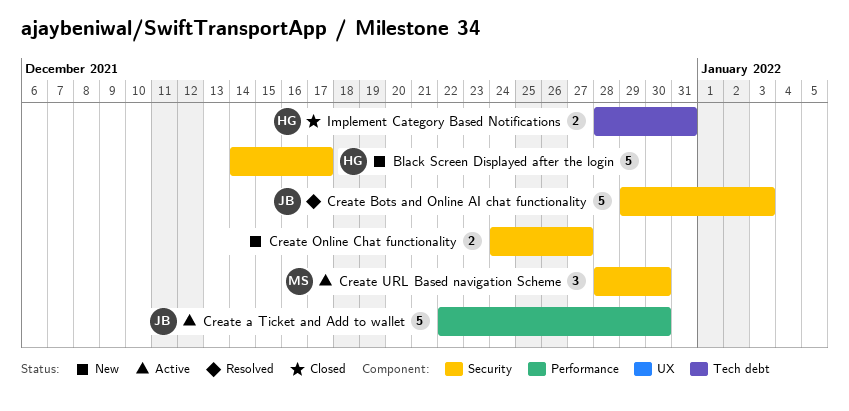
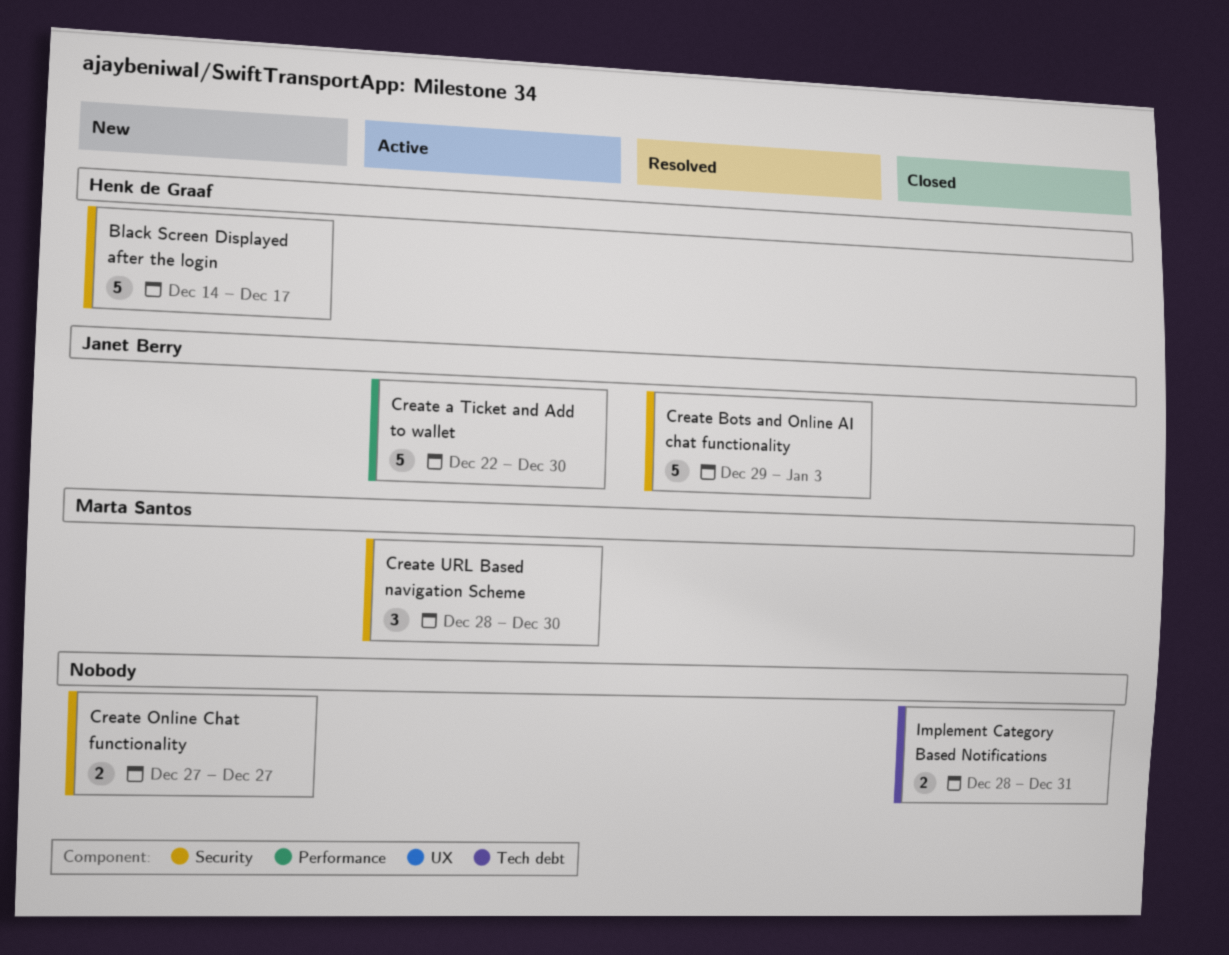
Create Online Chat functionality, start: Dec 24 -> Dec 27
Implement Category Based Notifications, owner: Henk de Graaf -> none

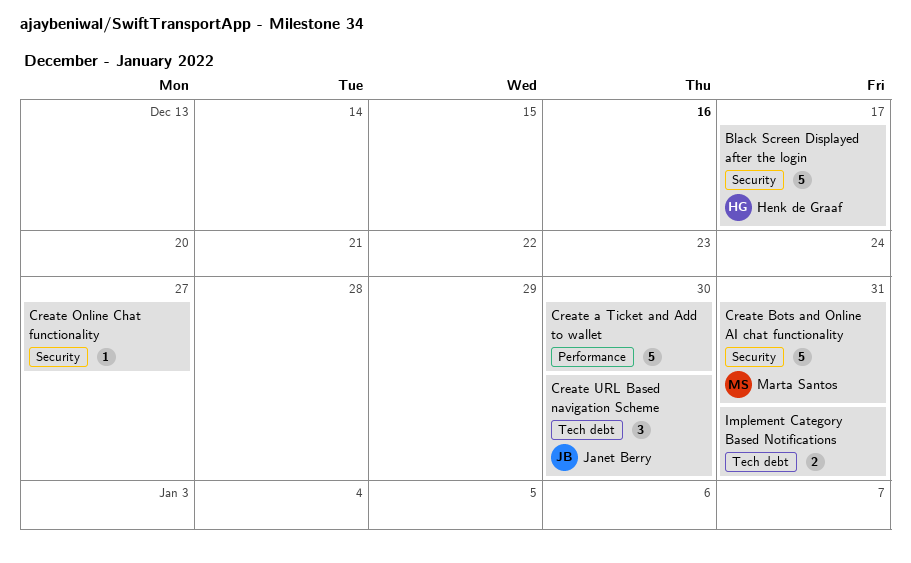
Create a Ticket and Add to wallet, owner: Janet Berry -> none
Create Bots and Online AI chat functionality, owner: Janet Berry -> Marta Santos
Create Bots and Online AI chat functionality, due: Jan 3 -> Dec 31
Create Online Chat functionality, estimate: 2 -> 1
Create URL Based navigation Scheme, owner: Marta Santos -> Janet Berry
Create URL Based navigation Scheme, label: Security -> Tech debt

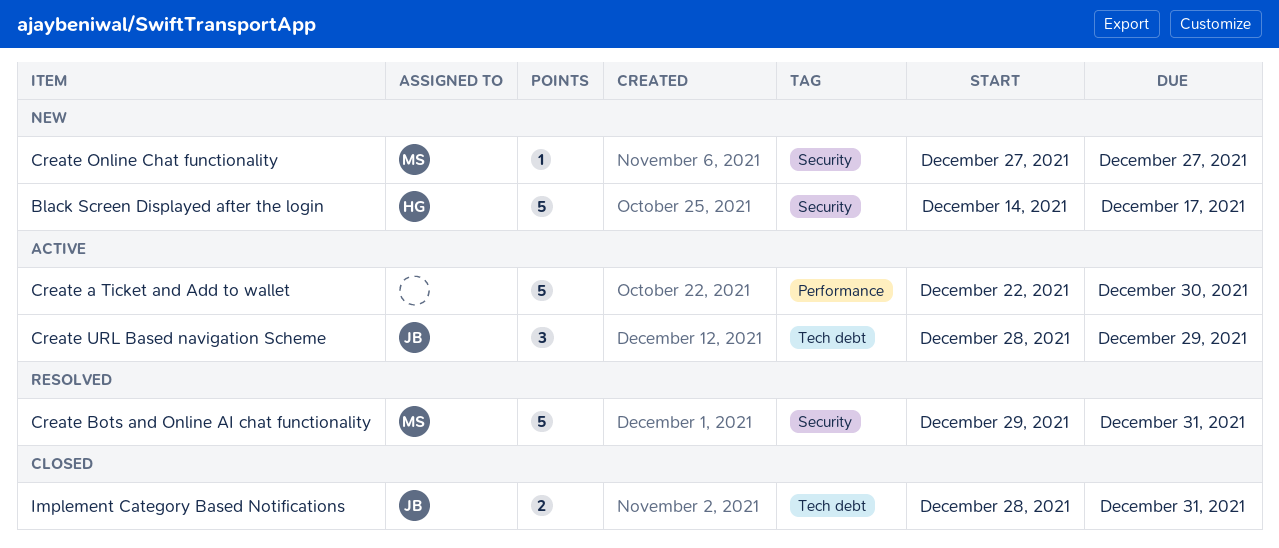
Create Online Chat functionality, owner: none -> Marta Santos
Create URL Based navigation Scheme, due: Dec 30 -> Dec 29
Implement Category Based Notifications, owner: none -> Janet Berry

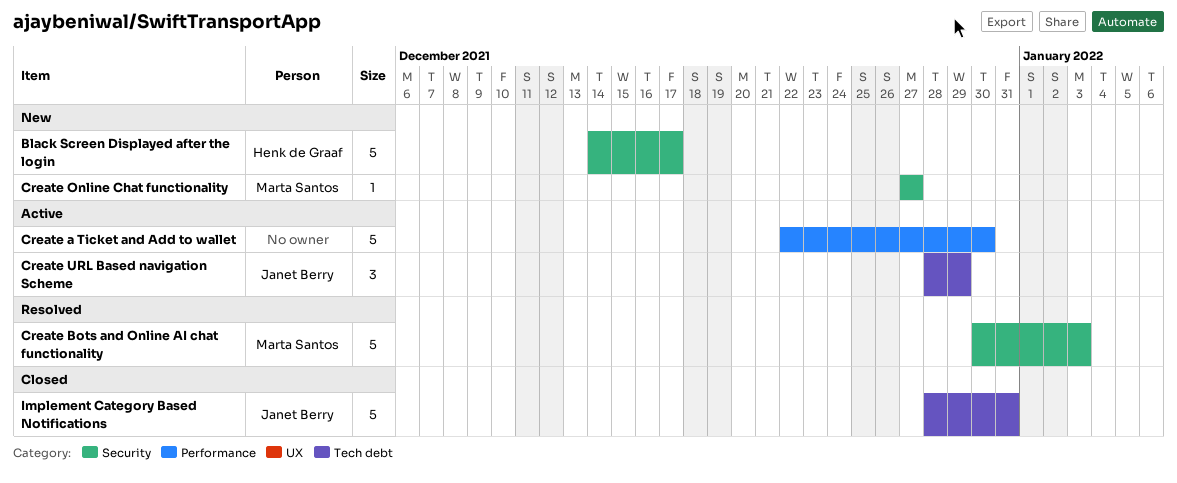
Create Bots and Online AI chat functionality, start: Dec 29 -> Dec 30
Create Bots and Online AI chat functionality, due: Dec 31 -> Jan 3
Implement Category Based Notifications, estimate: 2 -> 5

